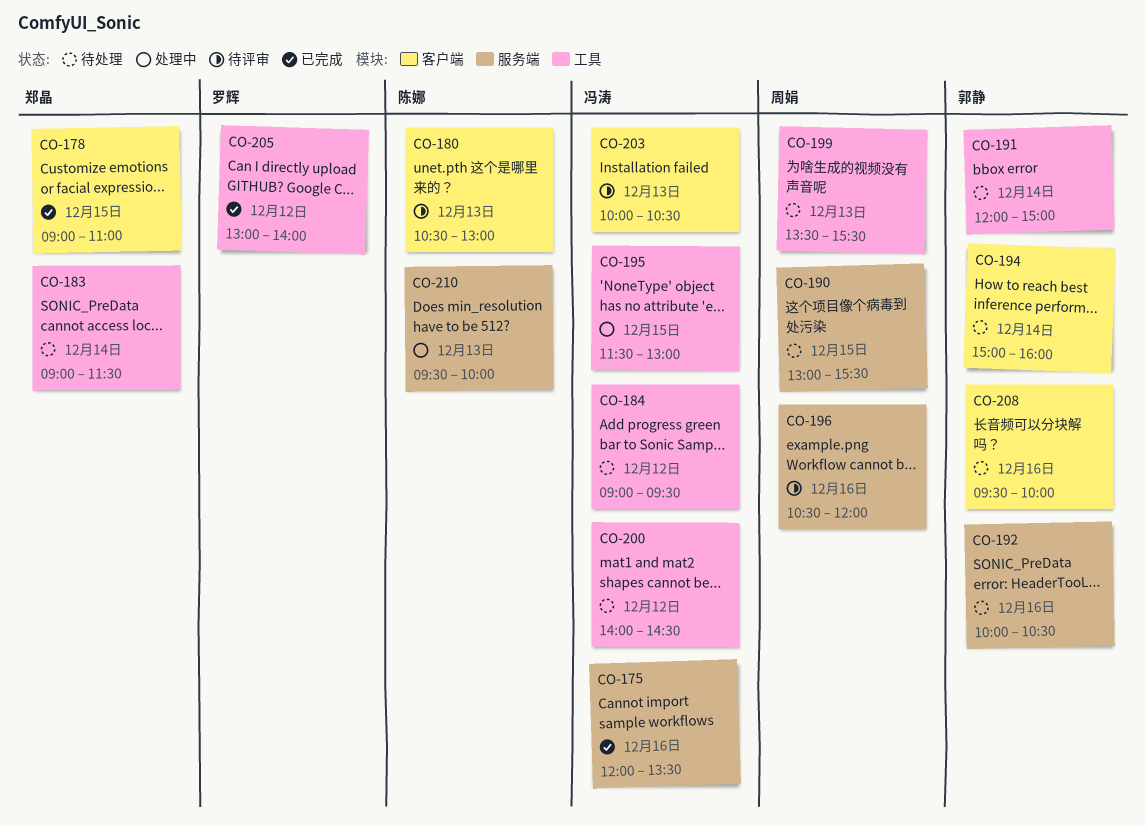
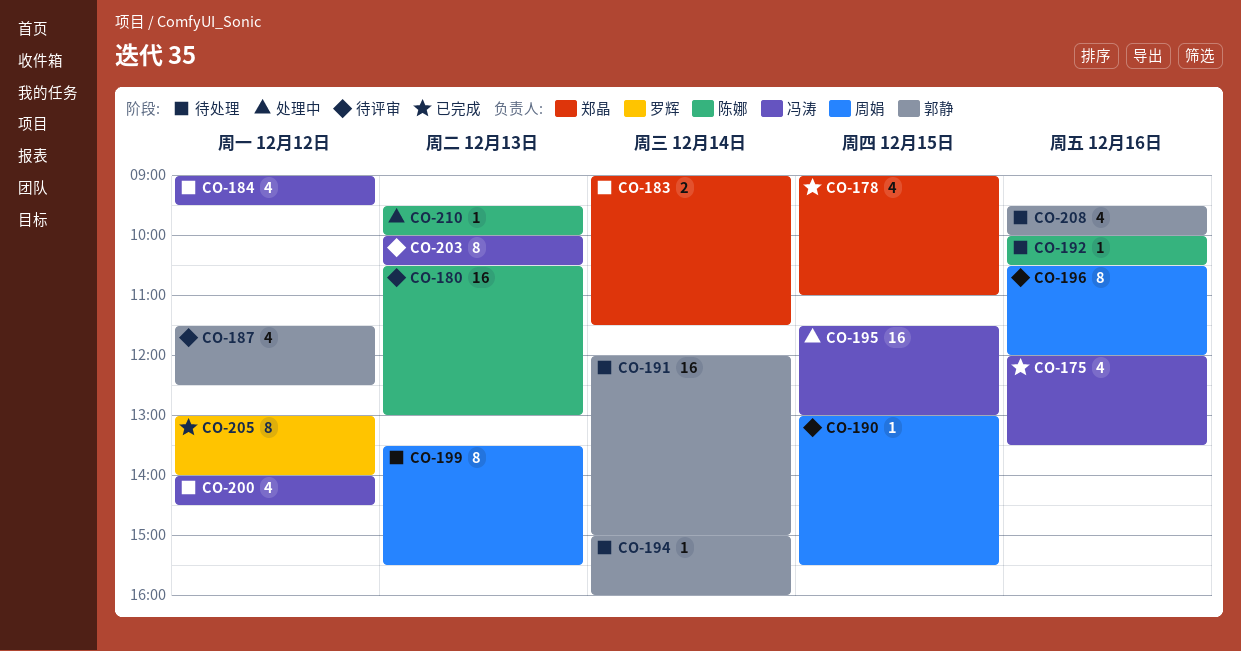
CO-187: none -> present
CO-190, status: 待处理 -> 待评审
CO-192, owner: 郭静 -> 陈娜

